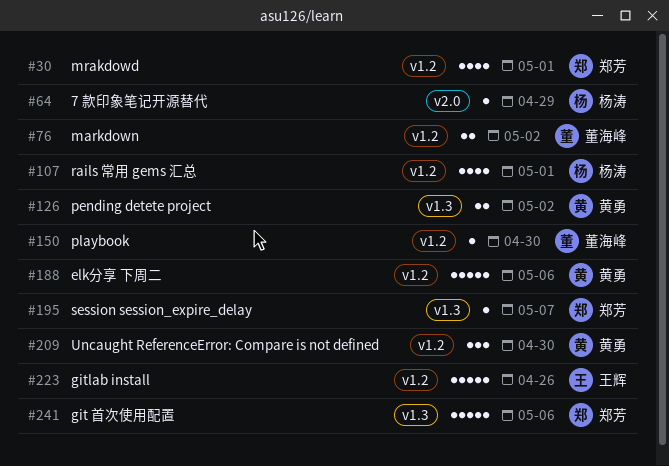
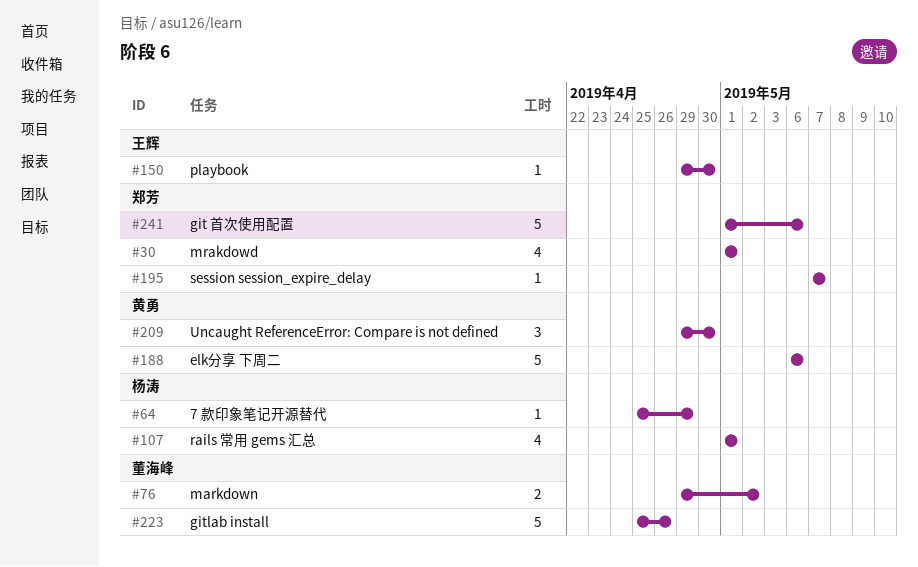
#126: present -> none
#150, owner: 董海峰 -> 王辉
#223, owner: 王辉 -> 董海峰

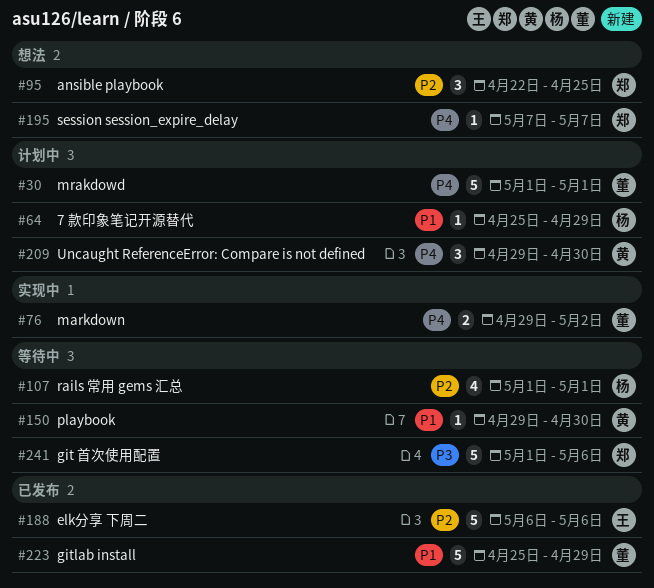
#30, owner: 郑芳 -> 董海峰
#30, estimate: 4 -> 5
#95: none -> present
#150, owner: 王辉 -> 黄勇
#188, owner: 黄勇 -> 王辉
#223, due: Apr 26 -> Apr 29

